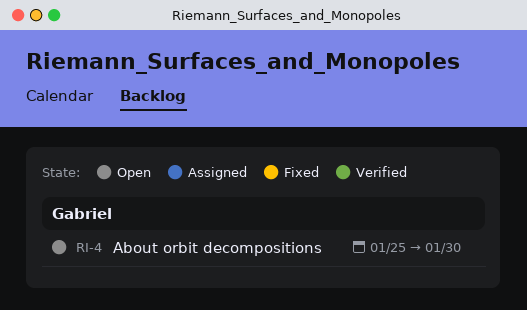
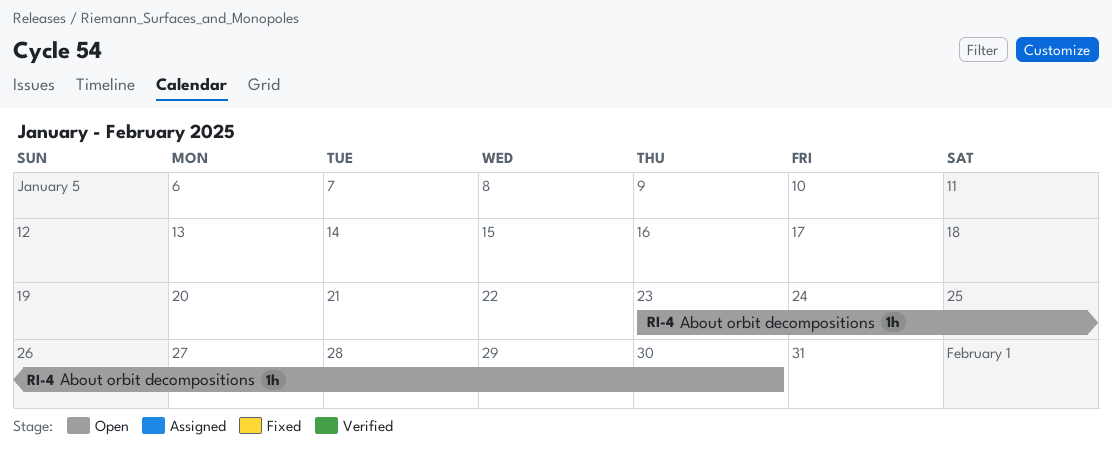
RI-4, start: Jan 25 -> Jan 23

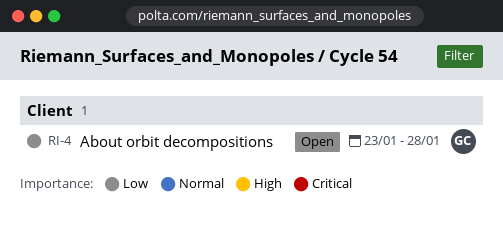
RI-4, due: Jan 30 -> Jan 28

